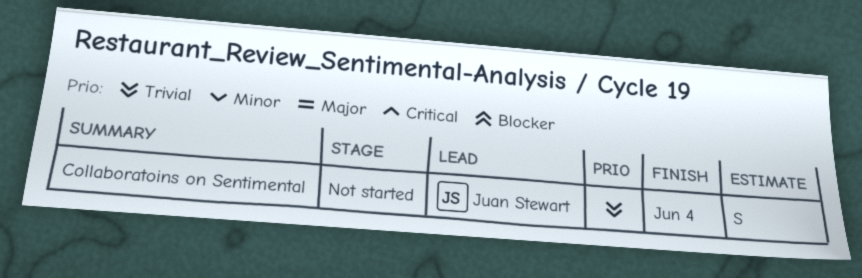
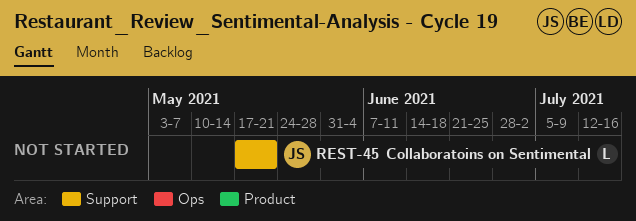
Collaboratoins on Sentimental, estimate: S -> L
Collaboratoins on Sentimental, due: Jun 4 -> May 21

